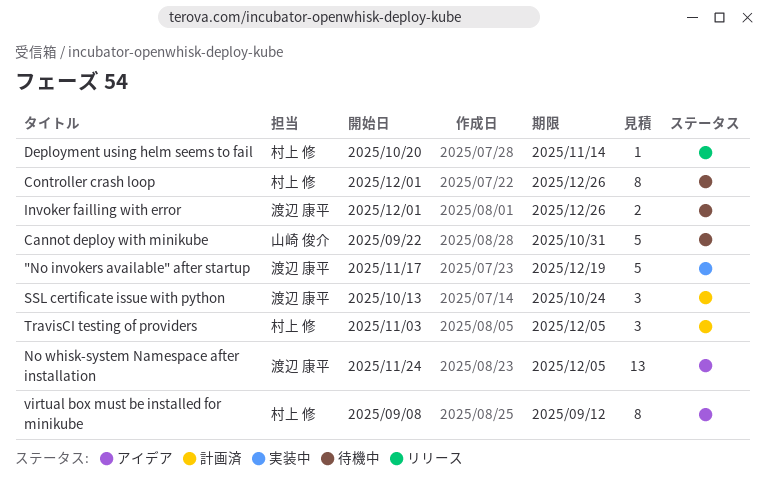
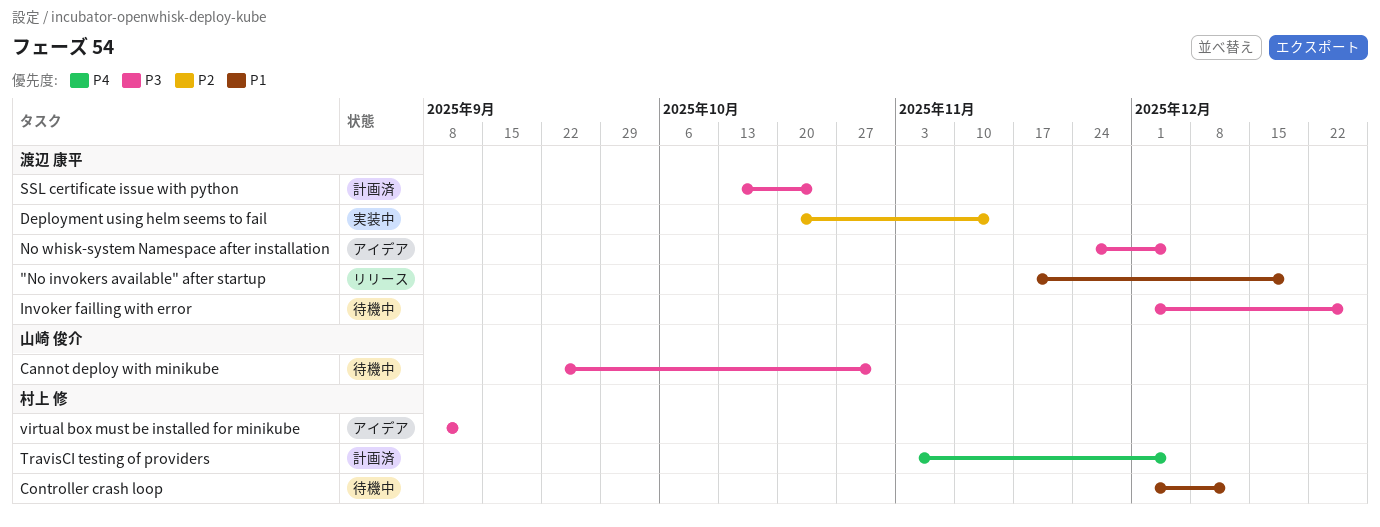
"No invokers available" after startup, status: 実装中 -> リリース
Controller crash loop, due: Dec 26 -> Dec 12
Deployment using helm seems to fail, status: リリース -> 実装中
Deployment using helm seems to fail, owner: 村上 修 -> 渡辺 康平

